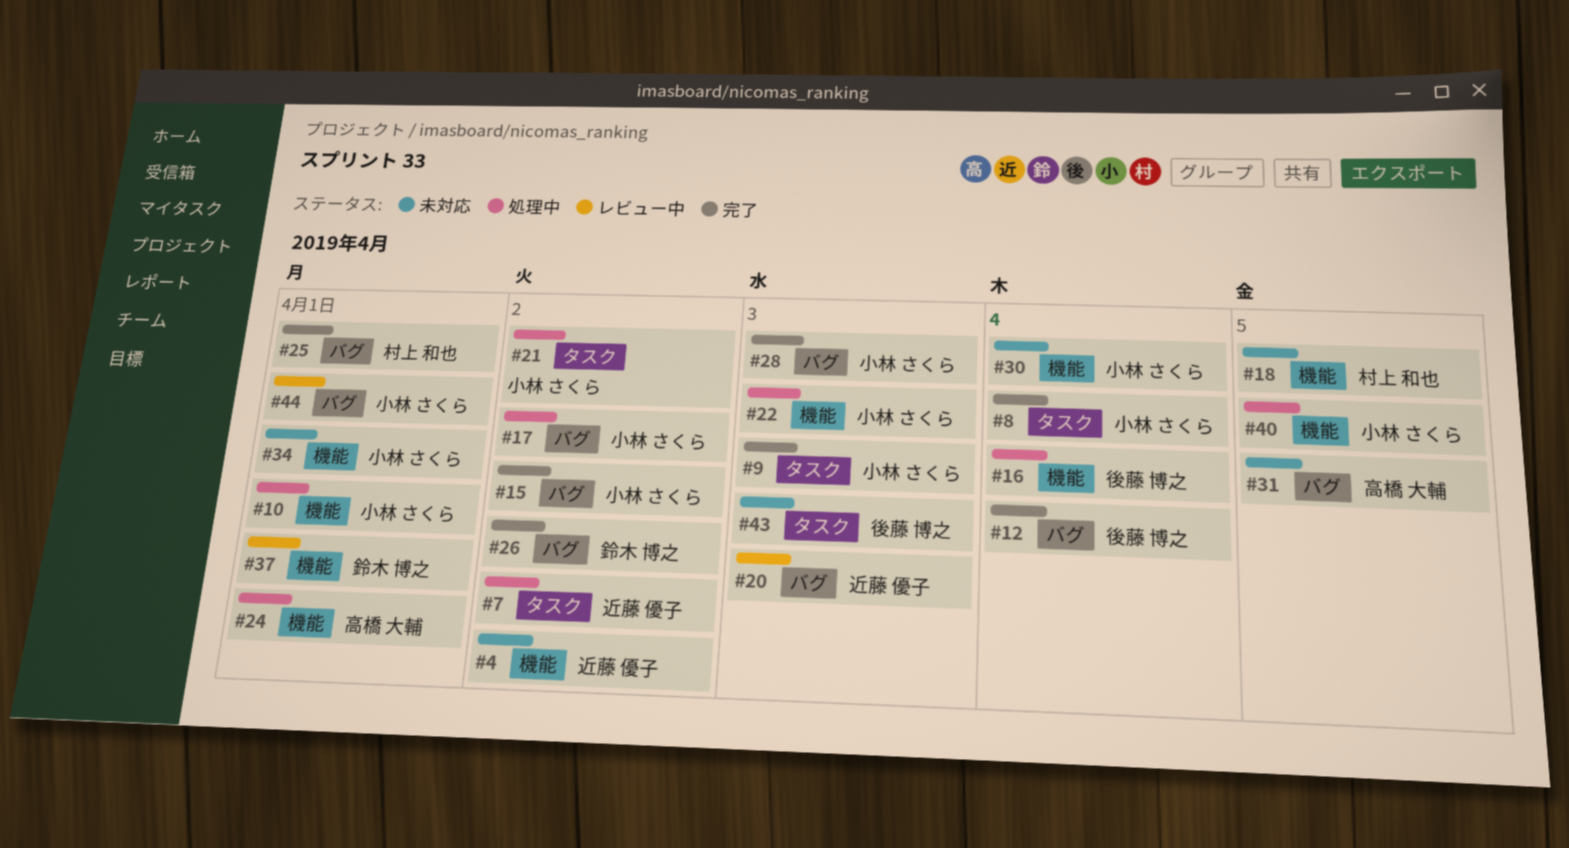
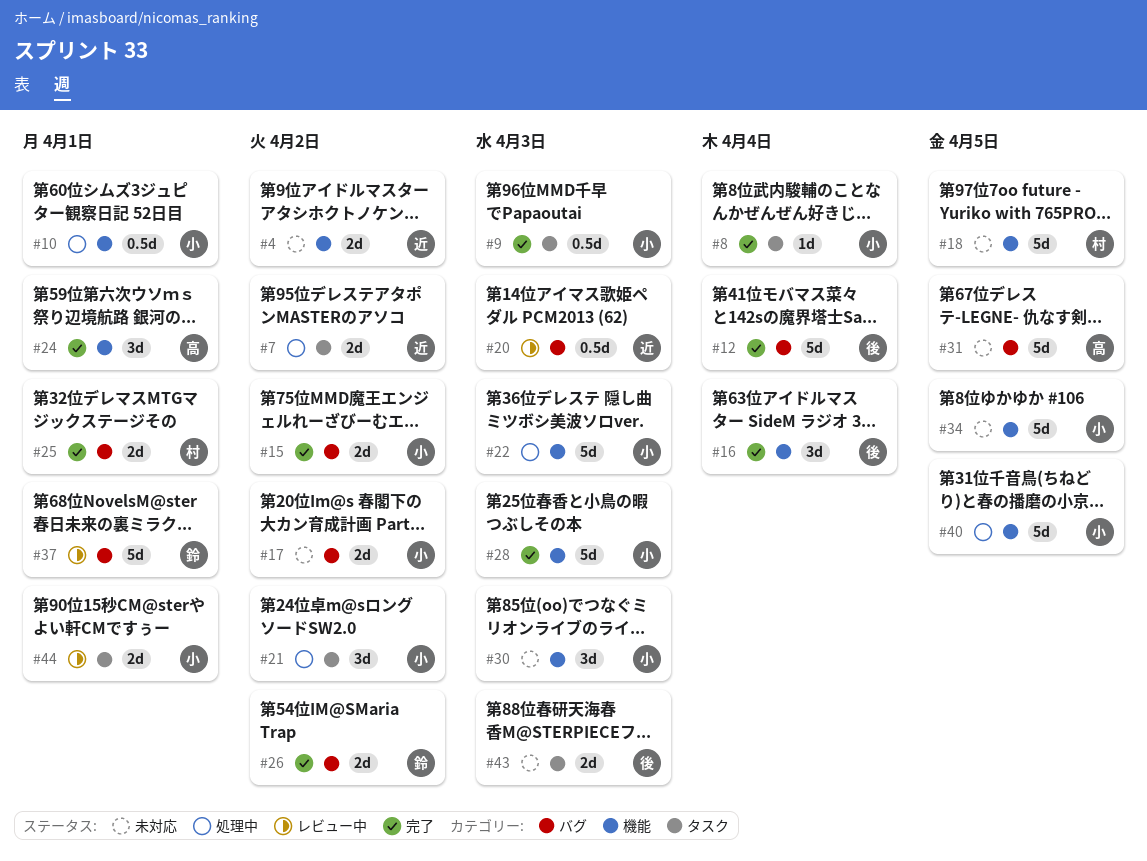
#16, status: 処理中 -> 完了
#17, status: 処理中 -> 未対応
#24, status: 処理中 -> 完了
#28, label: バグ -> 機能
#30, due: Apr 4 -> Apr 3
#34, due: Apr 1 -> Apr 5
#37, label: 機能 -> バグ
#44, label: バグ -> タスク

